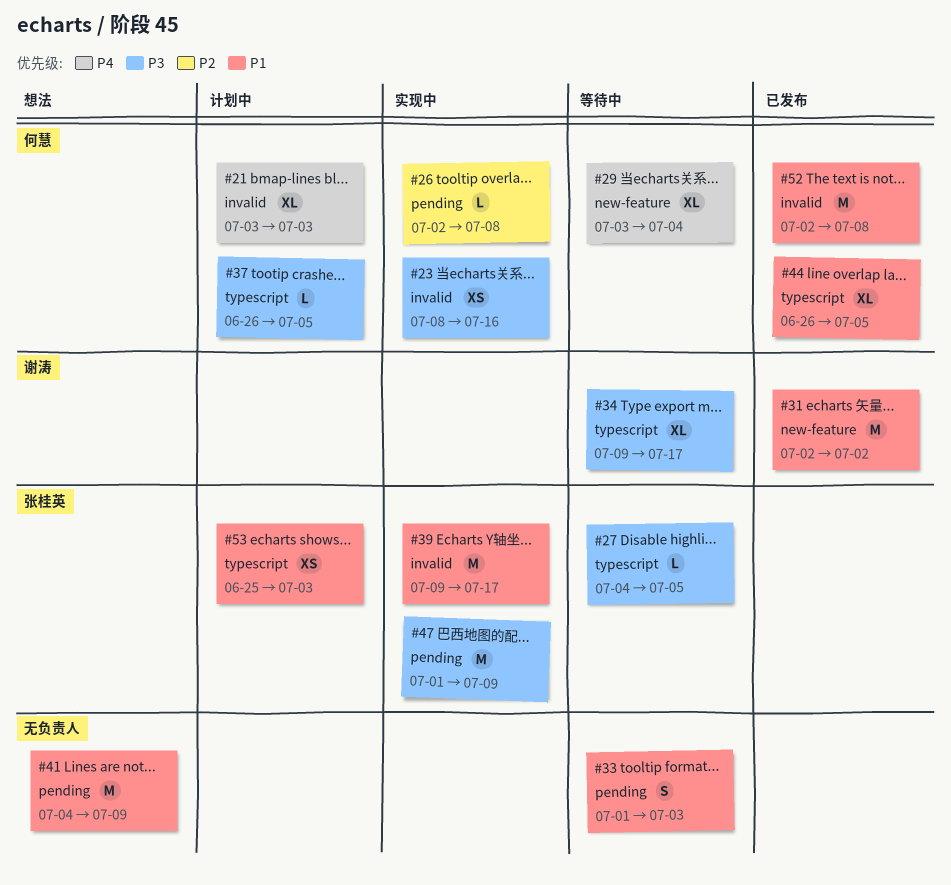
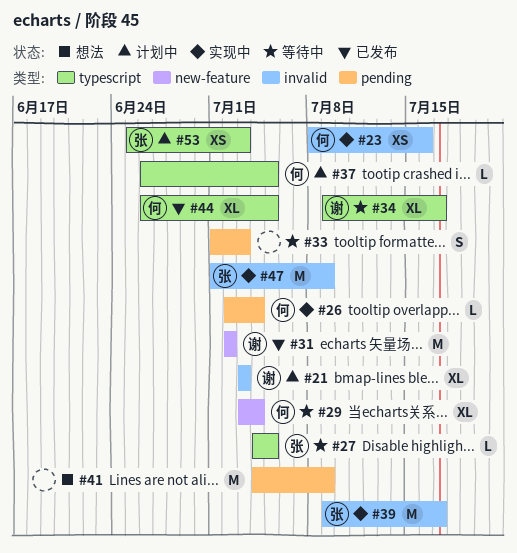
#21, owner: 何慧 -> 谢涛
#26, due: Jul 8 -> Jul 4
#47, label: pending -> invalid
#52: present -> none

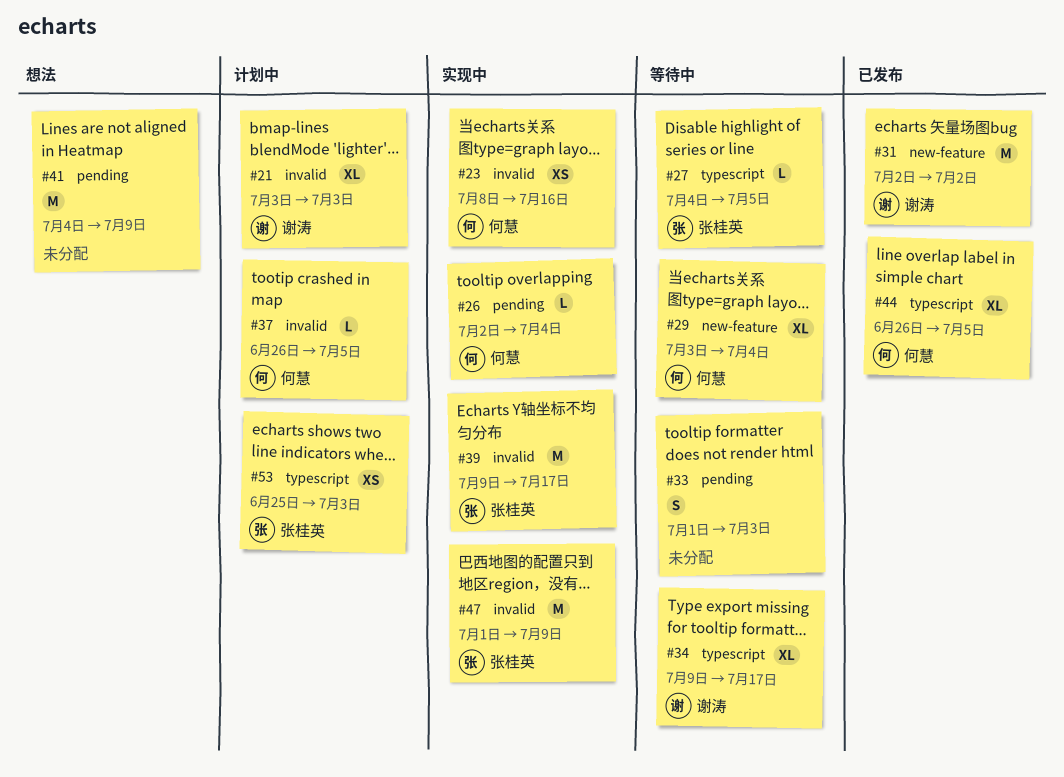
#37, label: typescript -> invalid

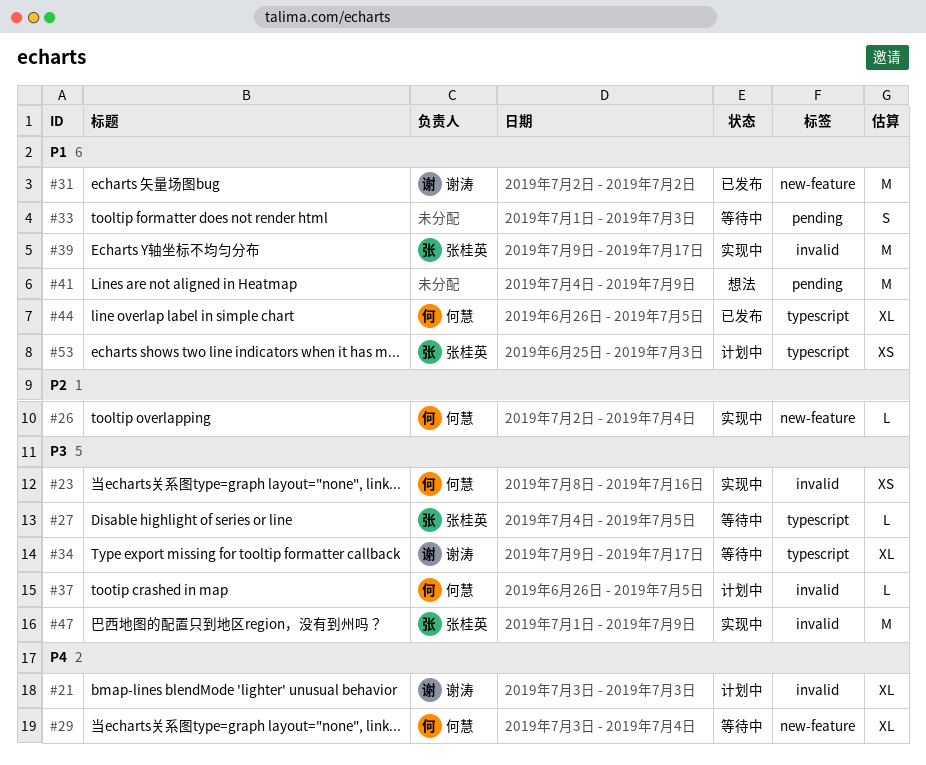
#26, label: pending -> new-feature

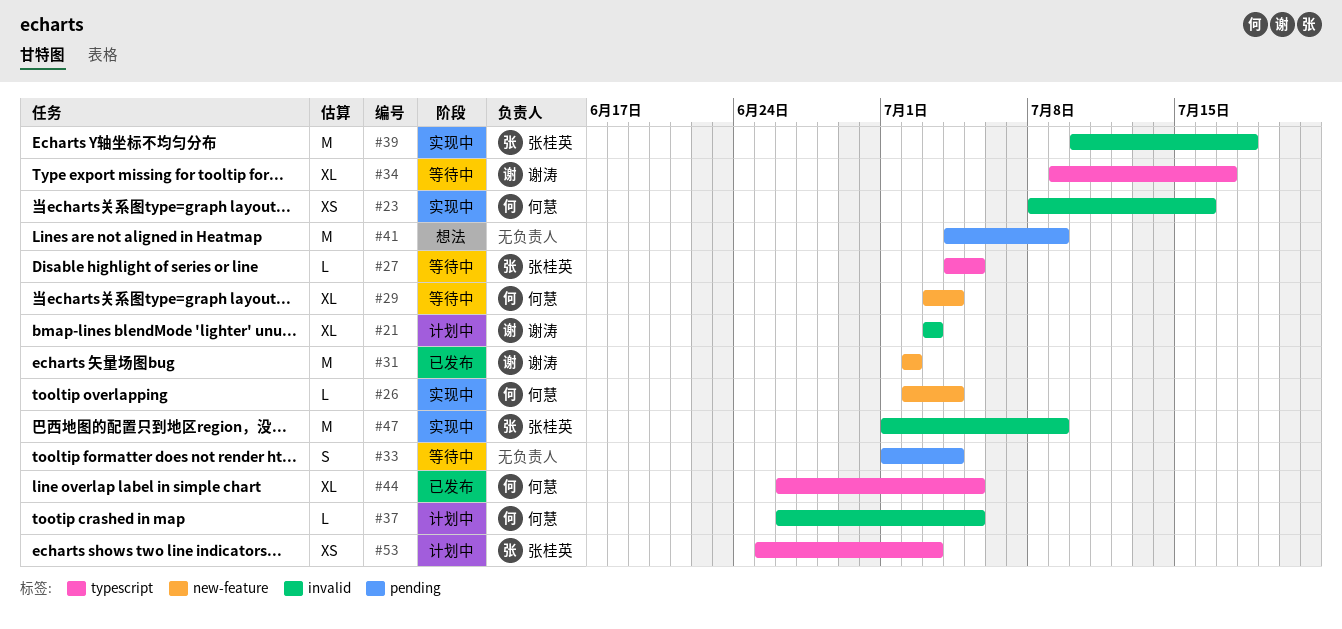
#33, due: Jul 3 -> Jul 4
#39, start: Jul 9 -> Jul 10
#39, due: Jul 17 -> Jul 18

